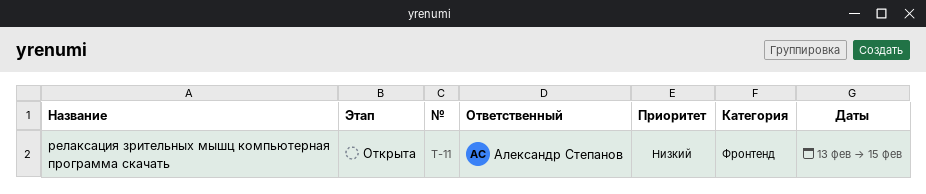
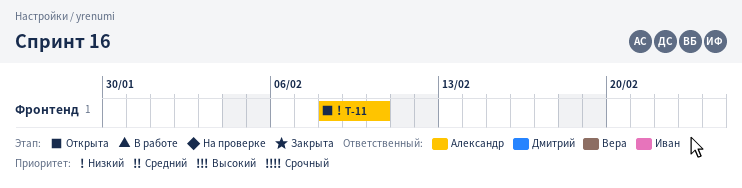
T-11, start: Feb 13 -> Feb 8
T-11, due: Feb 15 -> Feb 10

